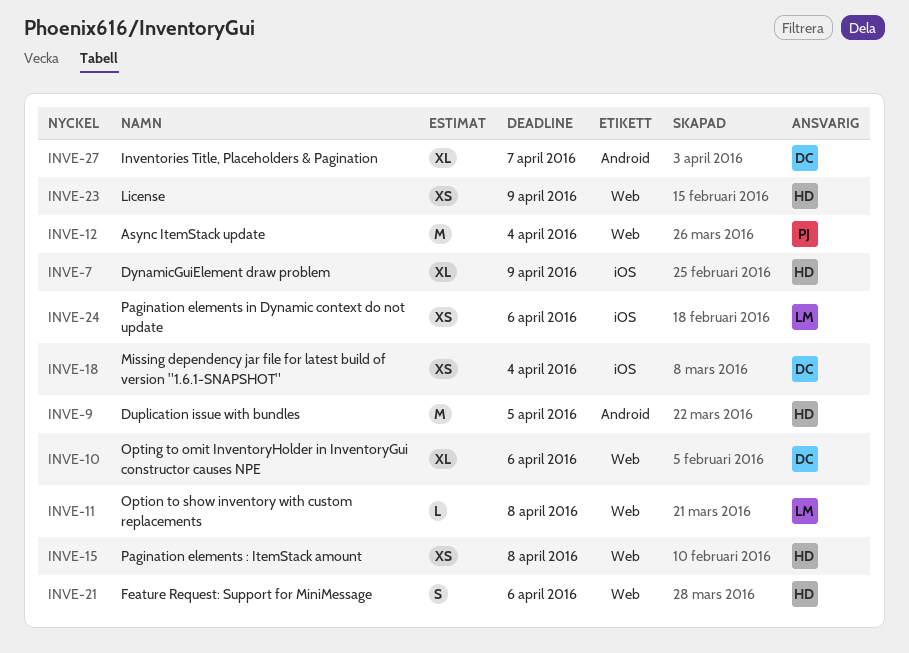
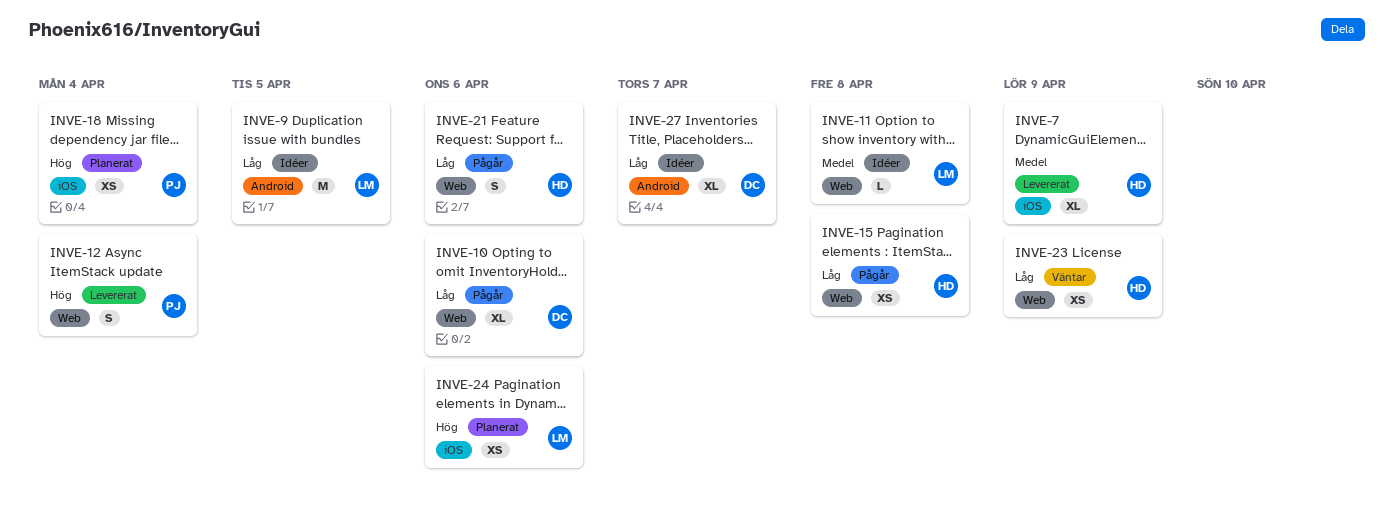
INVE-9, owner: HD -> LM
INVE-12, estimate: M -> S
INVE-18, owner: DC -> PJ

